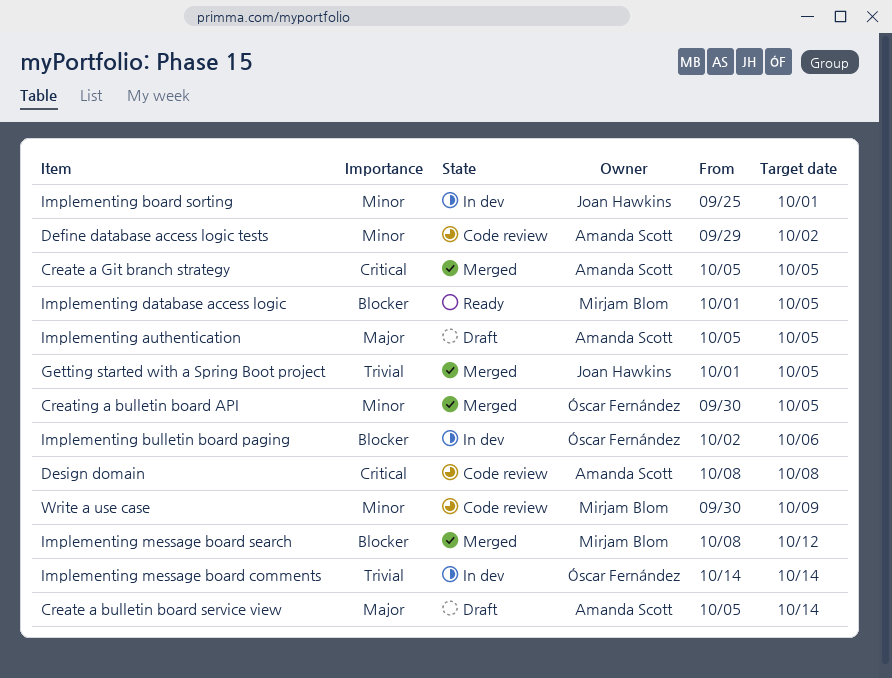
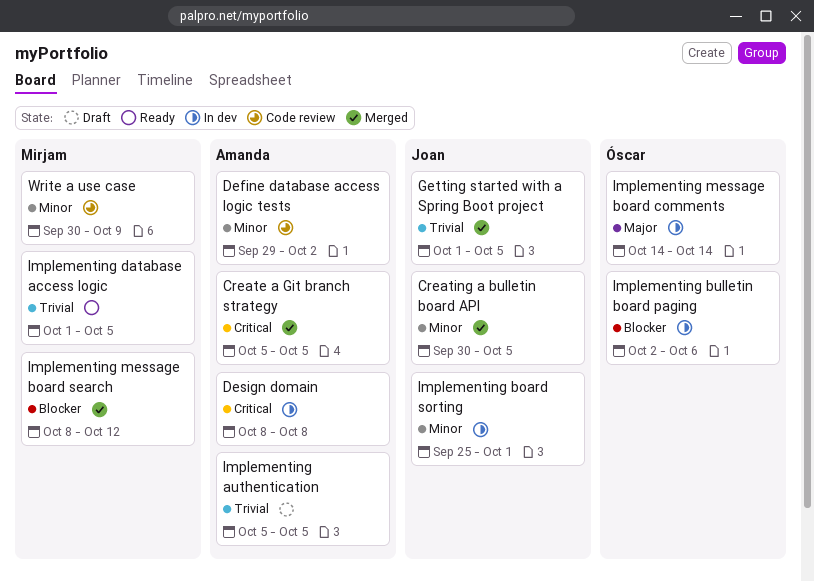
Create a bulletin board service view: present -> none
Creating a bulletin board API, owner: Óscar Fernández -> Joan Hawkins
Design domain, status: Code review -> In dev
Implementing authentication, priority: Major -> Trivial
Implementing database access logic, priority: Blocker -> Trivial
Implementing message board comments, priority: Trivial -> Major

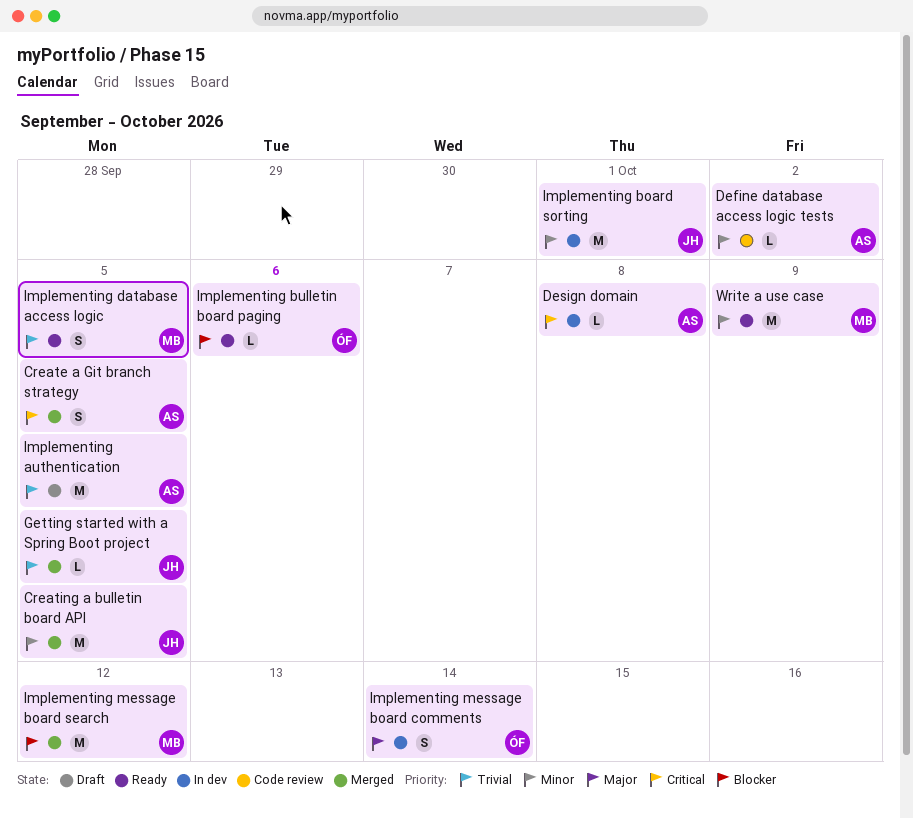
Implementing bulletin board paging, status: In dev -> Ready
Write a use case, status: Code review -> Ready

